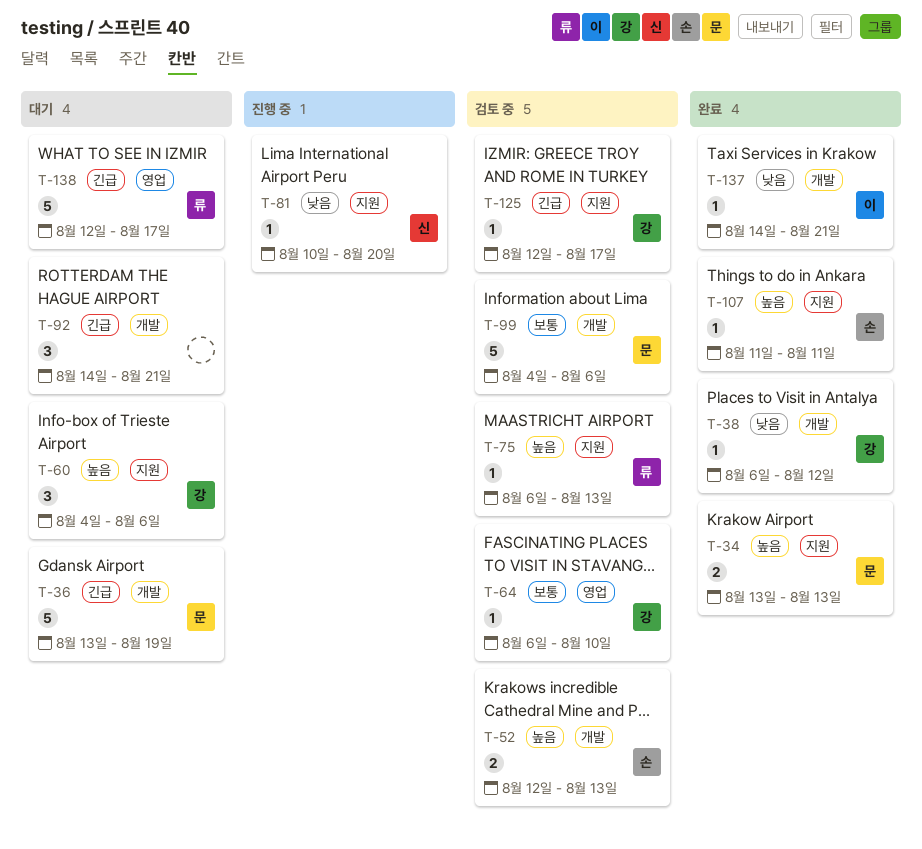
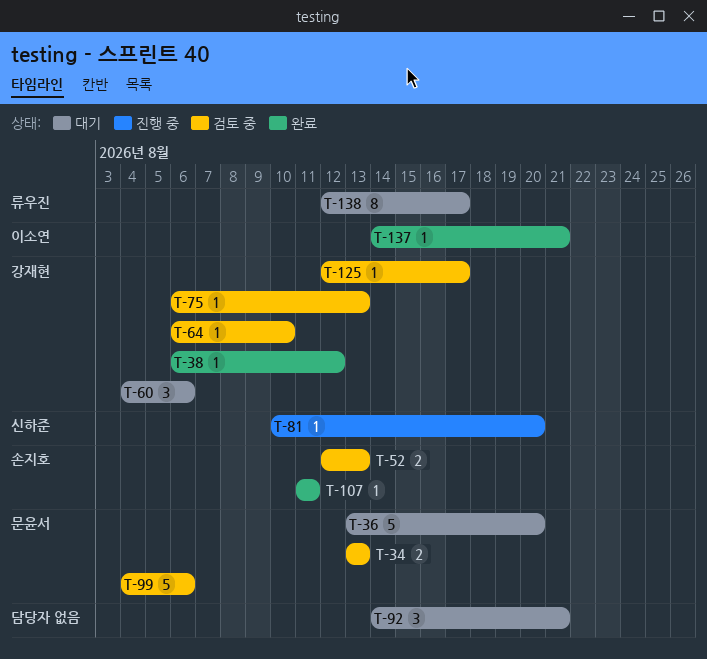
T-34, status: 완료 -> 검토 중
T-36, due: Aug 19 -> Aug 20
T-75, owner: 류우진 -> 강재현
T-138, estimate: 5 -> 8

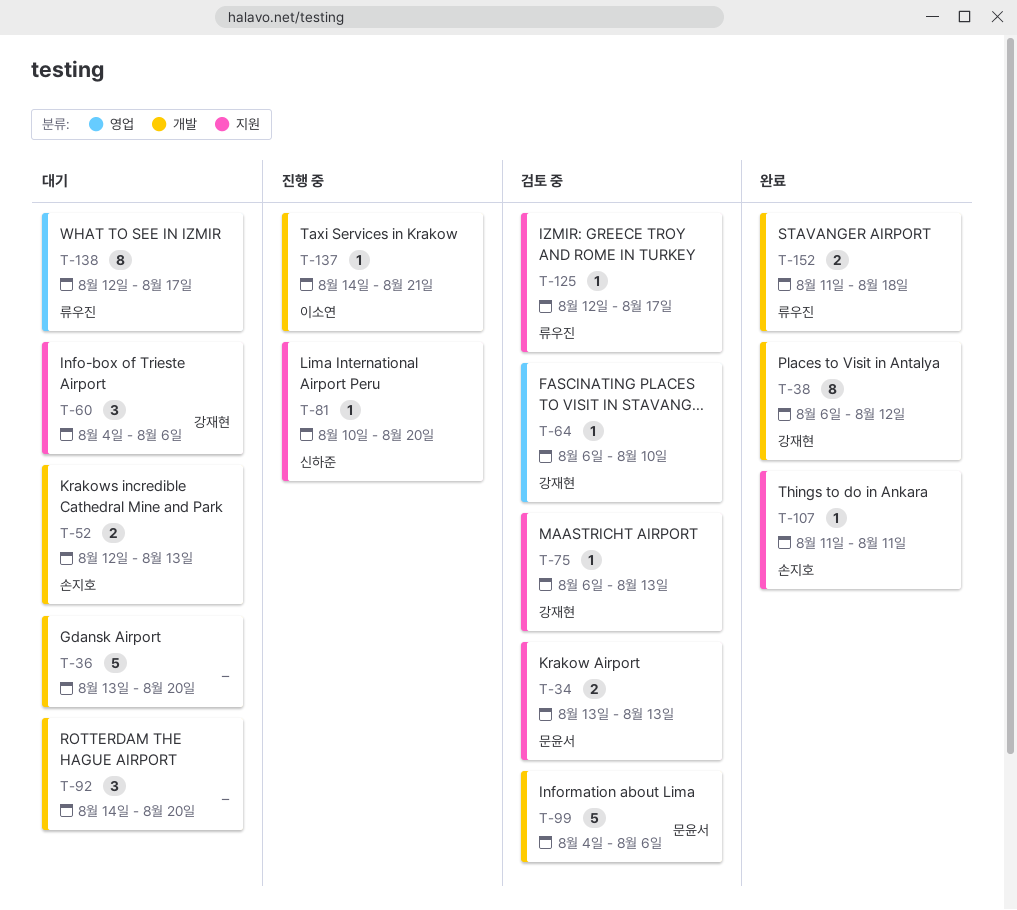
T-36, owner: 문윤서 -> none
T-38, estimate: 1 -> 8
T-52, status: 검토 중 -> 대기
T-92, due: Aug 21 -> Aug 20
T-125, owner: 강재현 -> 류우진
T-137, status: 완료 -> 진행 중
T-152: none -> present

